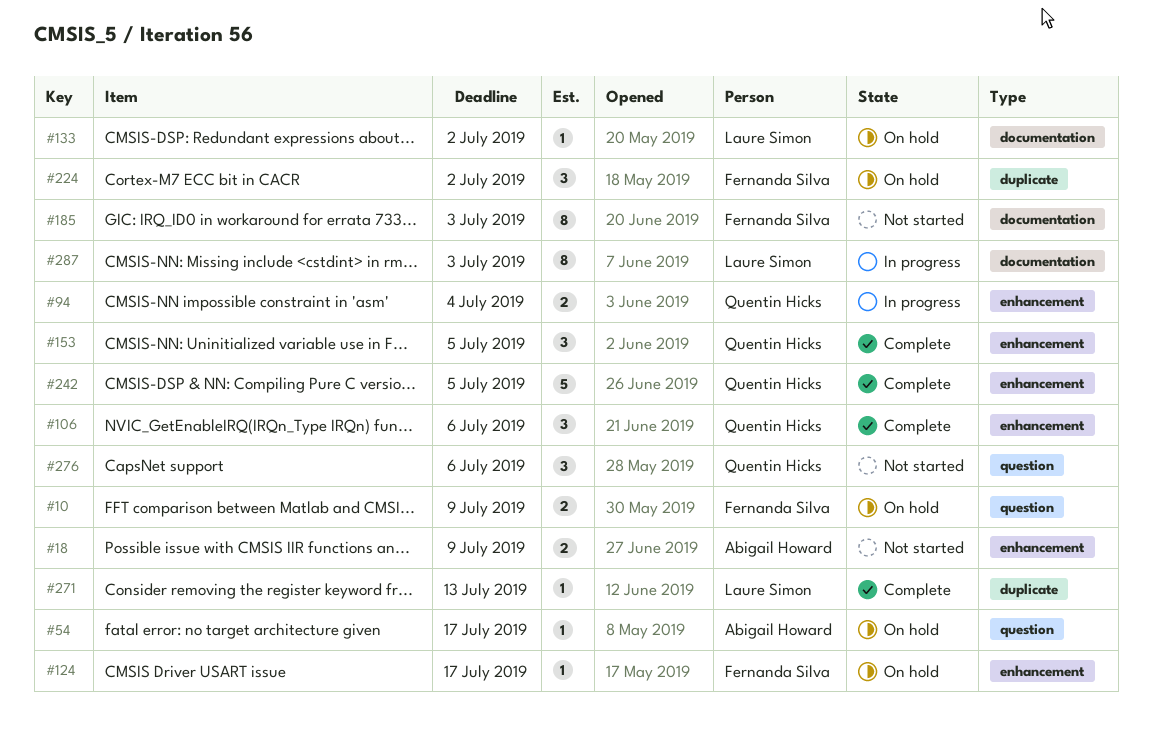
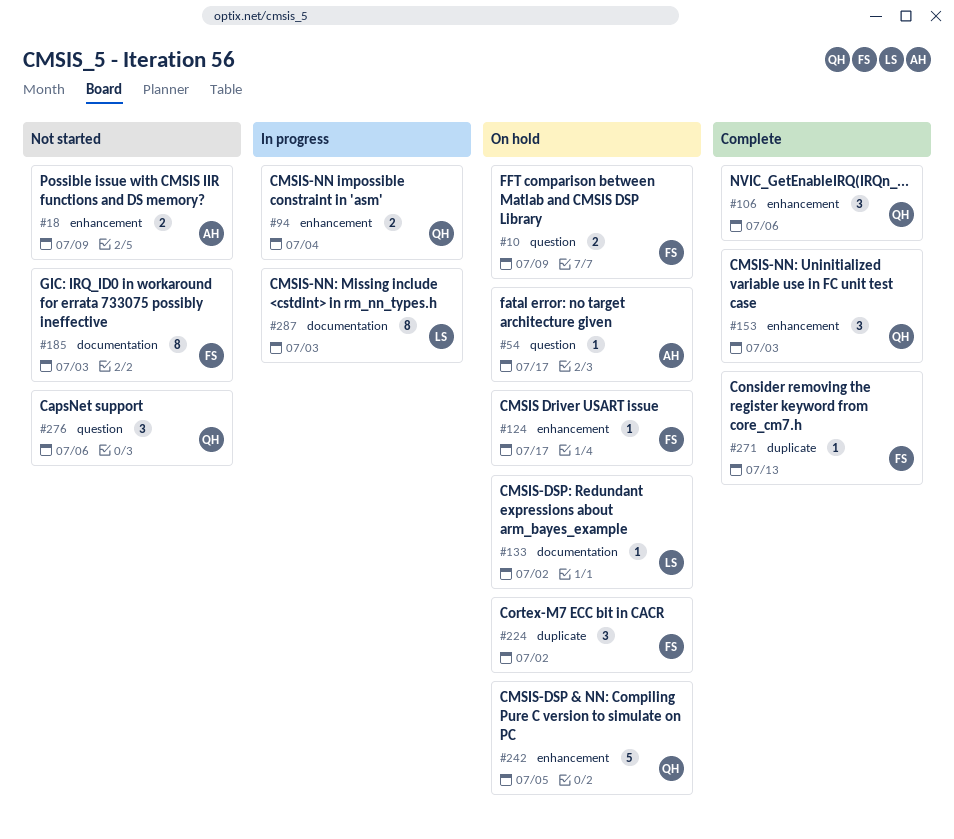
#153, due: Jul 5 -> Jul 3
#242, status: Complete -> On hold
#271, owner: Laure Simon -> Fernanda Silva

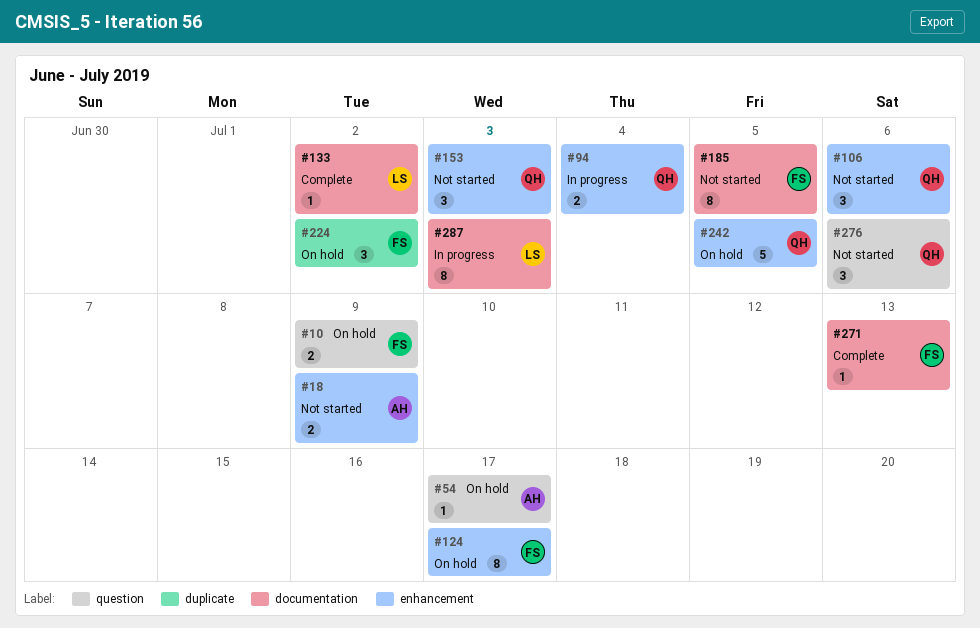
#106, status: Complete -> Not started
#124, estimate: 1 -> 8
#133, status: On hold -> Complete
#153, status: Complete -> Not started
#185, due: Jul 3 -> Jul 5
#271, label: duplicate -> documentation

